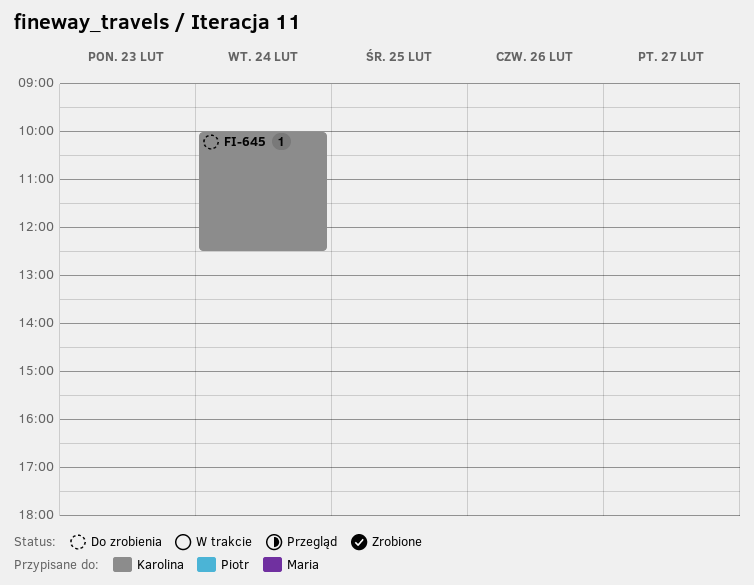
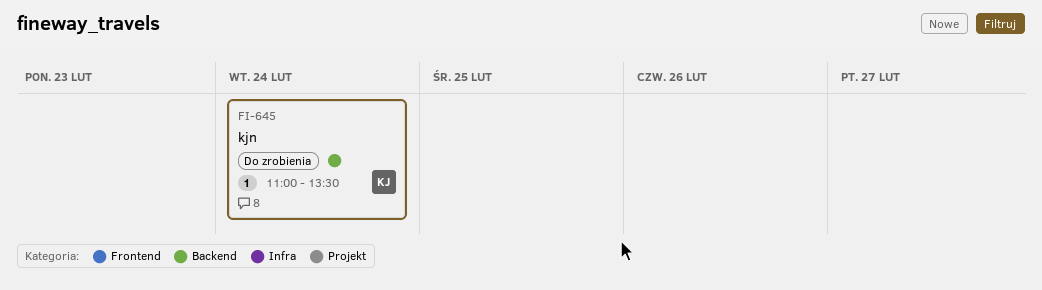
FI-645, begins: 10:00 -> 11:00
FI-645, ends: 12:30 -> 13:30

